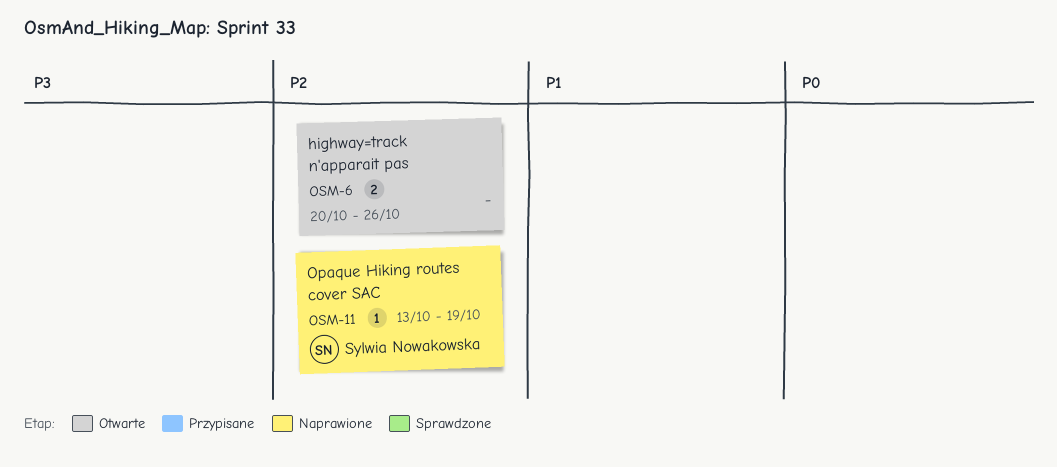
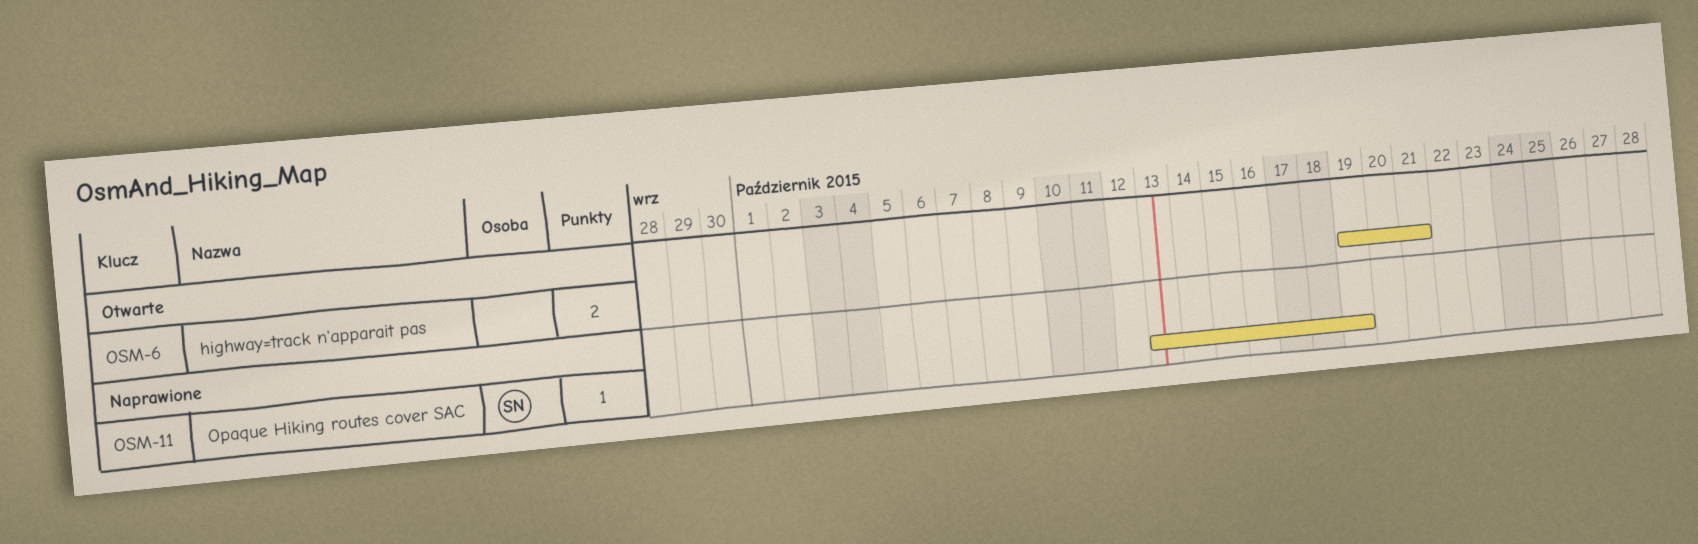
OSM-6, start: Oct 20 -> Oct 19
OSM-6, due: Oct 26 -> Oct 21

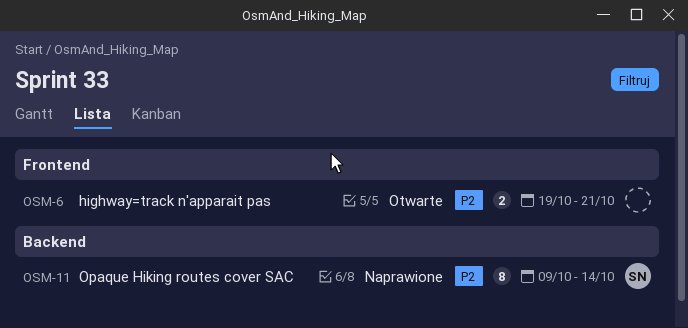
OSM-11, estimate: 1 -> 8
OSM-11, start: Oct 13 -> Oct 9
OSM-11, due: Oct 19 -> Oct 14

